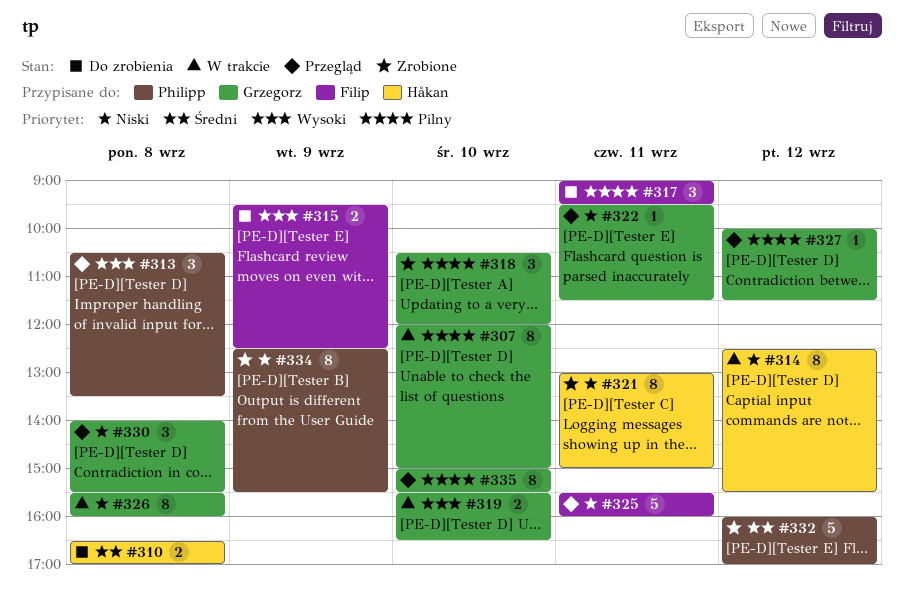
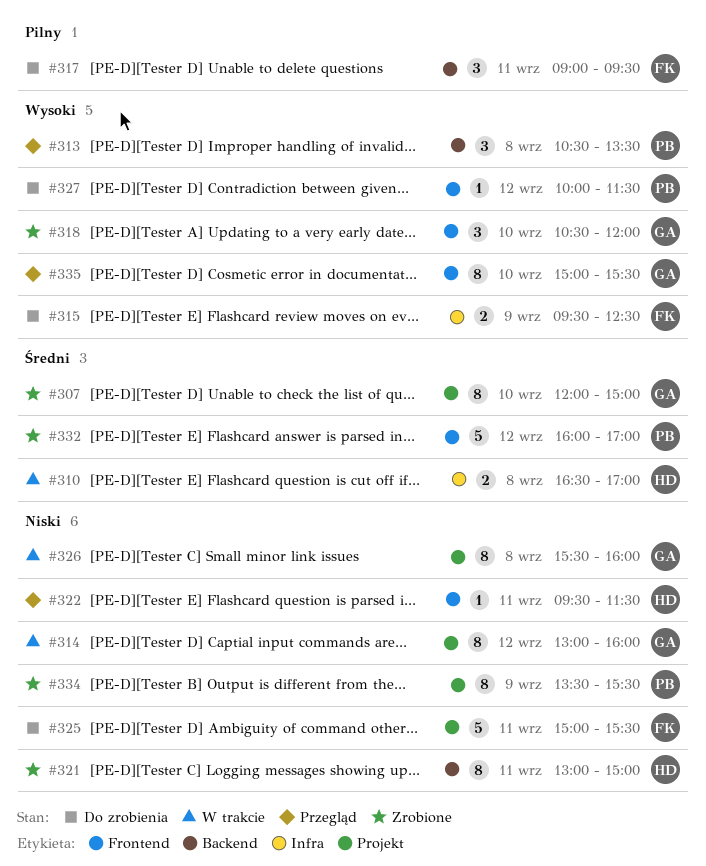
#307, status: W trakcie -> Zrobione
#307, priority: Pilny -> Średni
#310, status: Do zrobienia -> W trakcie
#314, owner: Håkan -> Grzegorz
#314, begins: 12:30 -> 13:00
#314, ends: 15:30 -> 16:00
#318, priority: Pilny -> Wysoki
#319: present -> none
#322, owner: Grzegorz -> Håkan
#325, status: Przegląd -> Do zrobienia
#325, begins: 15:30 -> 15:00
#325, ends: 16:00 -> 15:30
#327, status: Przegląd -> Do zrobienia
#327, owner: Grzegorz -> Philipp
#327, priority: Pilny -> Wysoki
#330: present -> none
#334, begins: 12:30 -> 13:30
#335, priority: Pilny -> Wysoki

